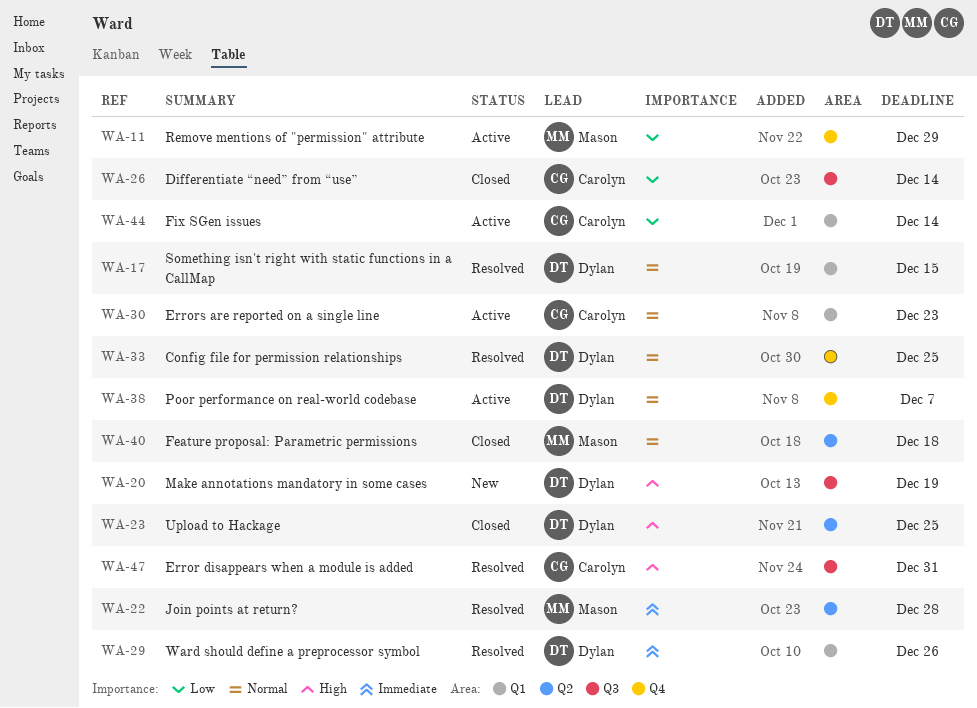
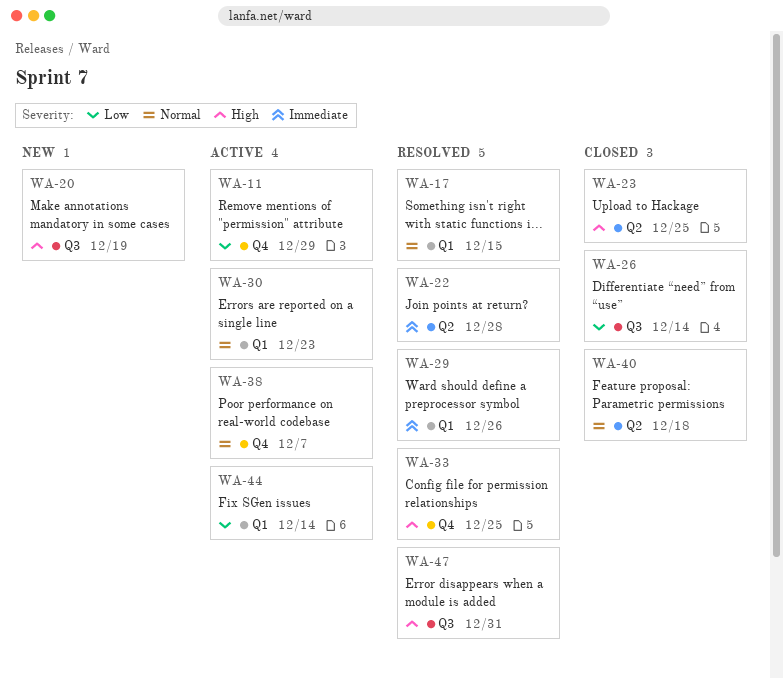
WA-33, priority: Normal -> High

